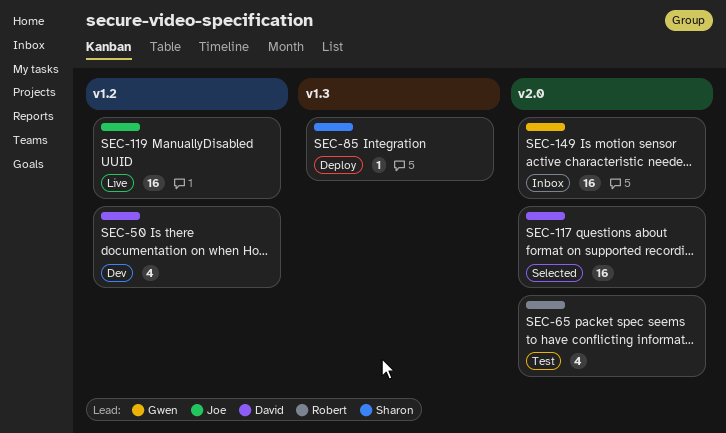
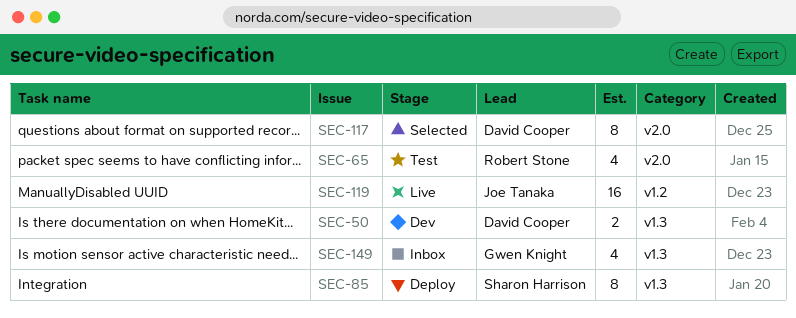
SEC-50, label: v1.2 -> v1.3
SEC-50, estimate: 4 -> 2
SEC-85, estimate: 1 -> 8
SEC-117, estimate: 16 -> 8
SEC-149, label: v2.0 -> v1.3
SEC-149, estimate: 16 -> 4

